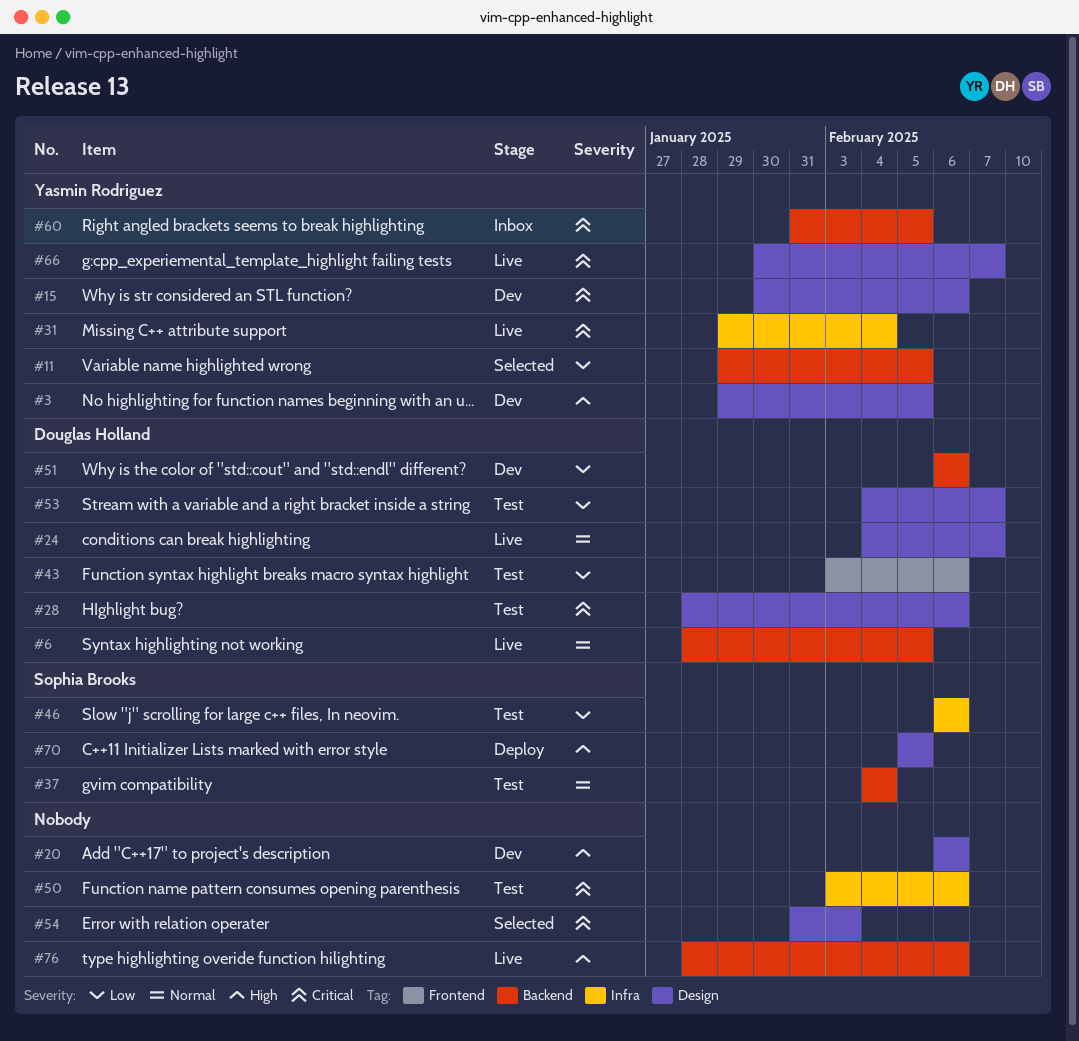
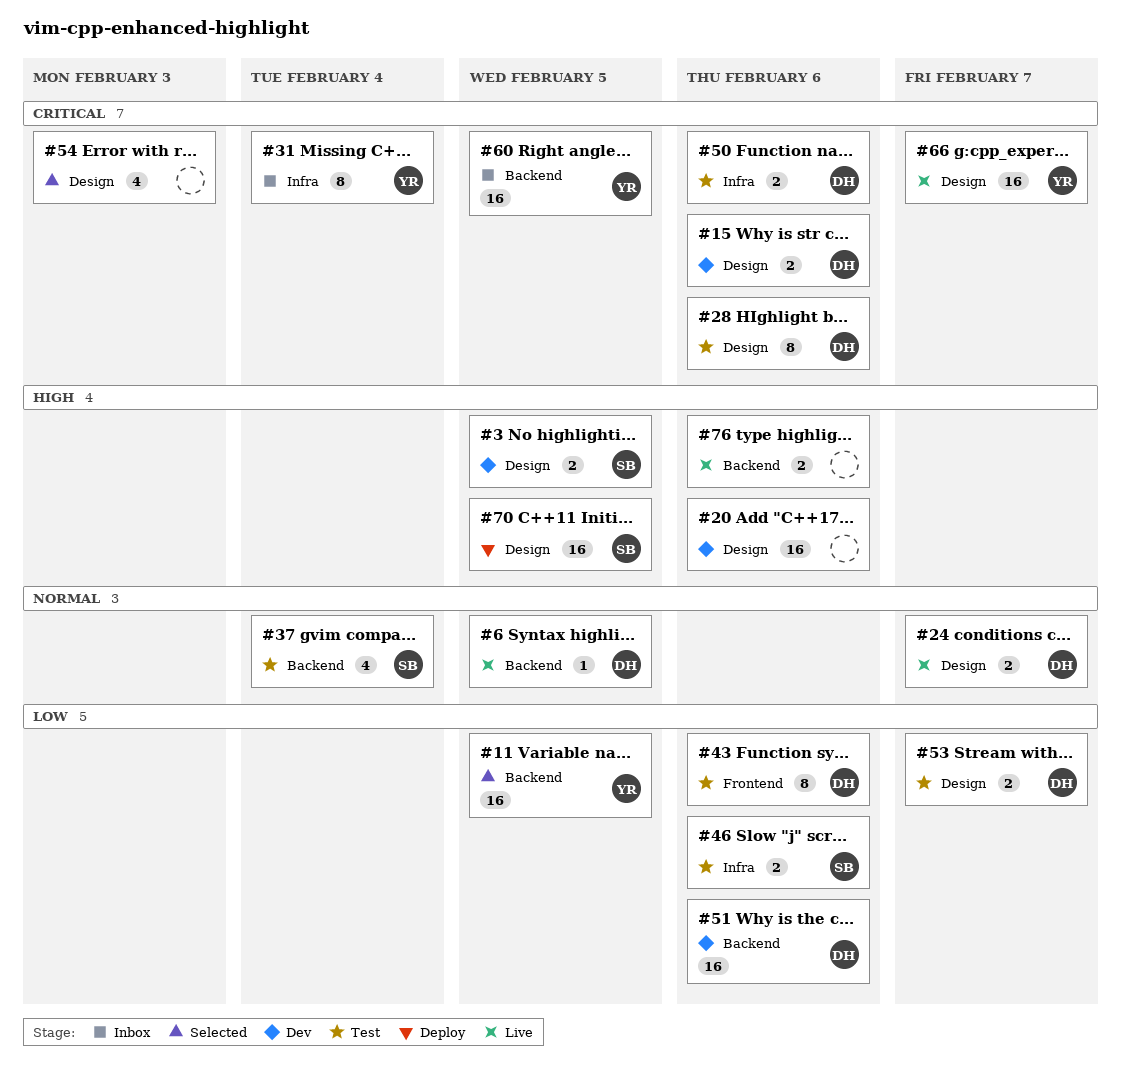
#3, owner: Yasmin Rodriguez -> Sophia Brooks
#15, owner: Yasmin Rodriguez -> Douglas Holland
#31, status: Live -> Inbox
#50, owner: none -> Douglas Holland

